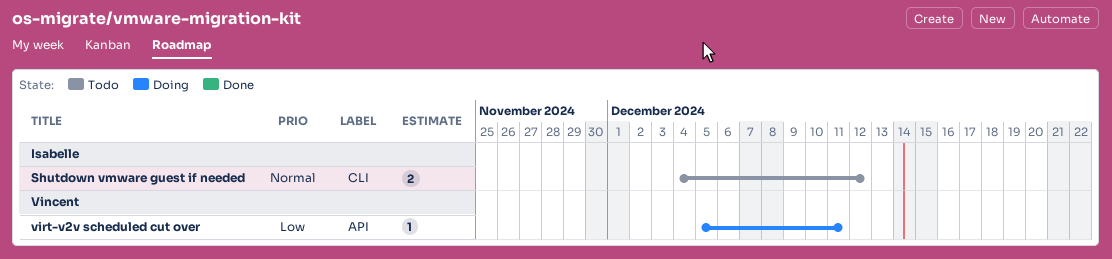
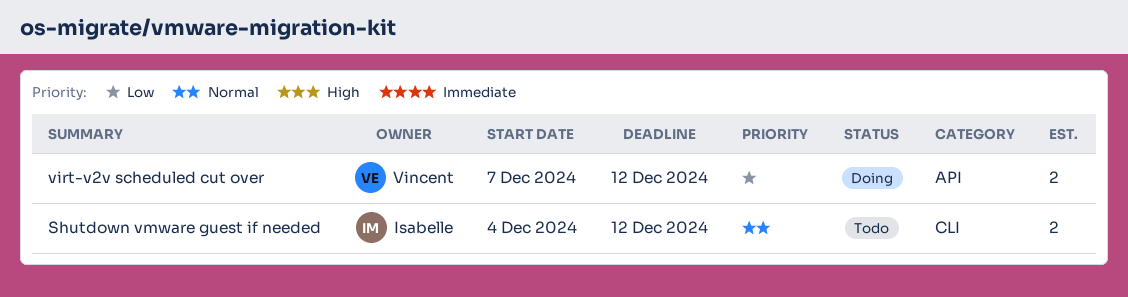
virt-v2v scheduled cut over, estimate: 1 -> 2
virt-v2v scheduled cut over, start: Dec 5 -> Dec 7
virt-v2v scheduled cut over, due: Dec 11 -> Dec 12

